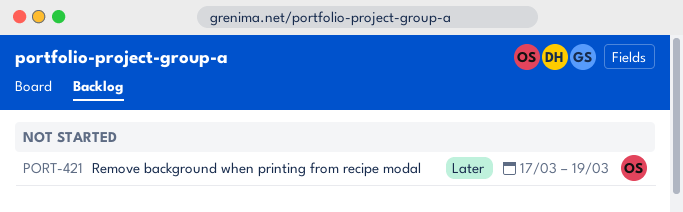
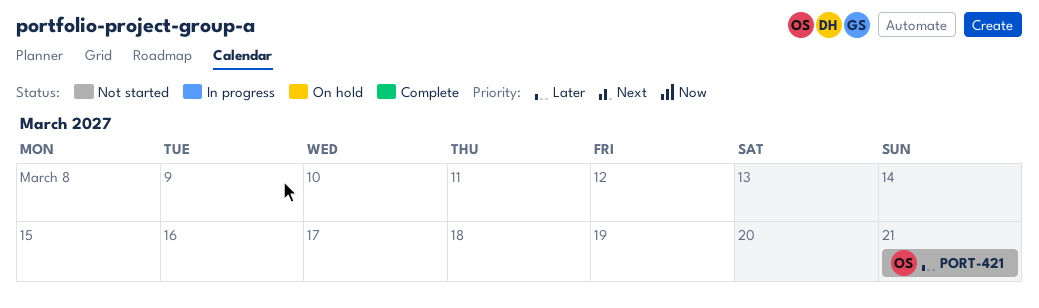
PORT-421, start: Mar 17 -> Mar 21
PORT-421, due: Mar 19 -> Mar 21

